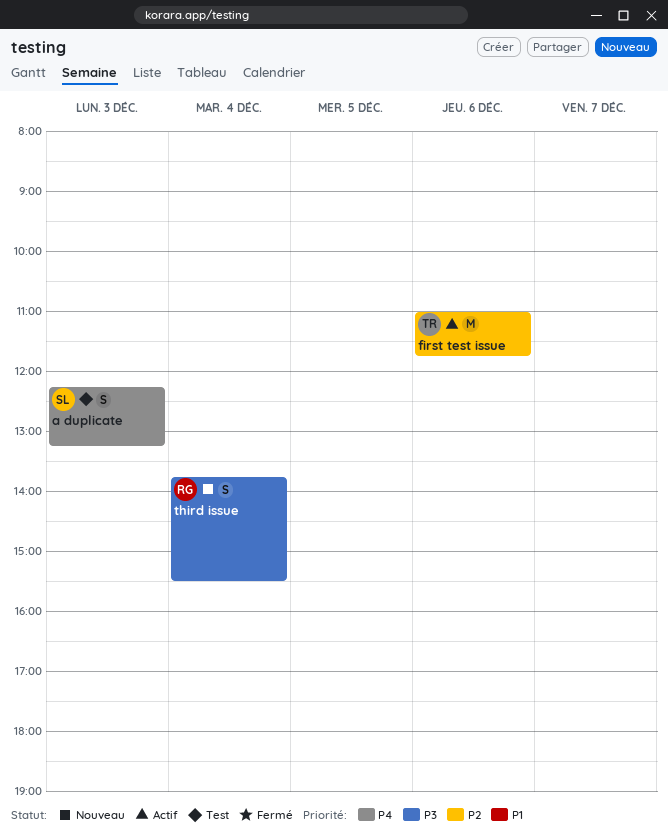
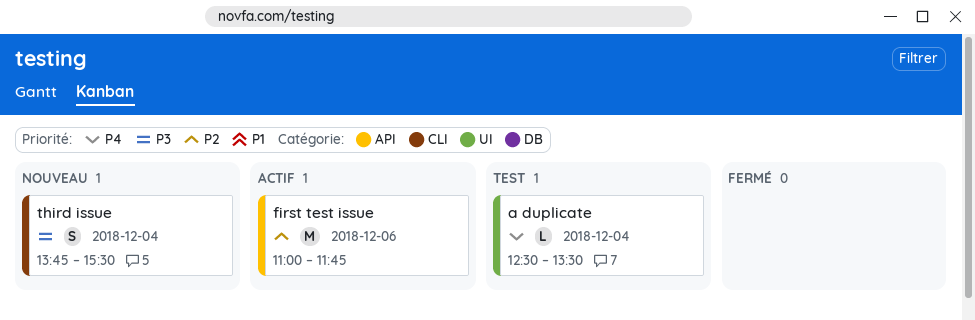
a duplicate, estimate: S -> L
a duplicate, day: Dec 3 -> Dec 4
a duplicate, begins: 12:15 -> 12:30
a duplicate, ends: 13:15 -> 13:30

